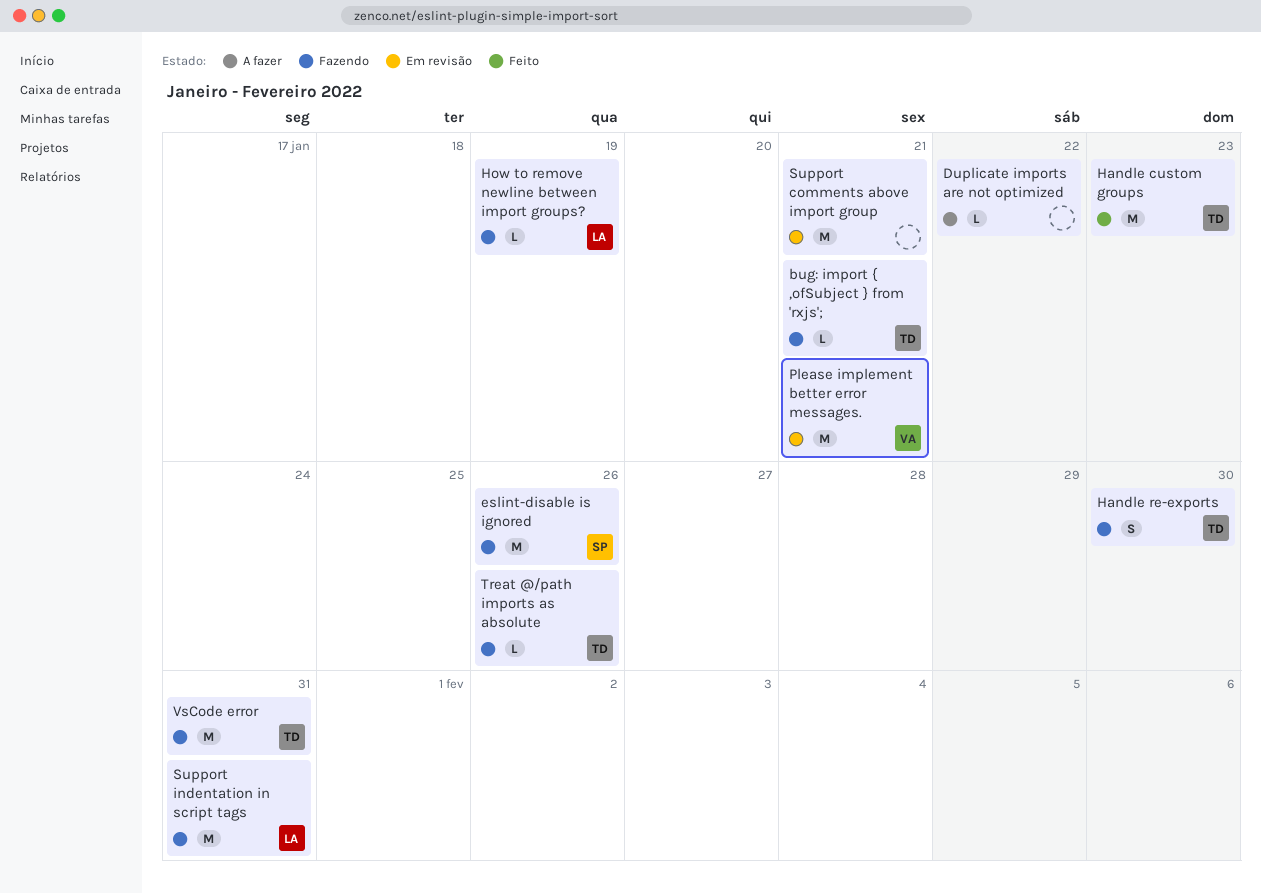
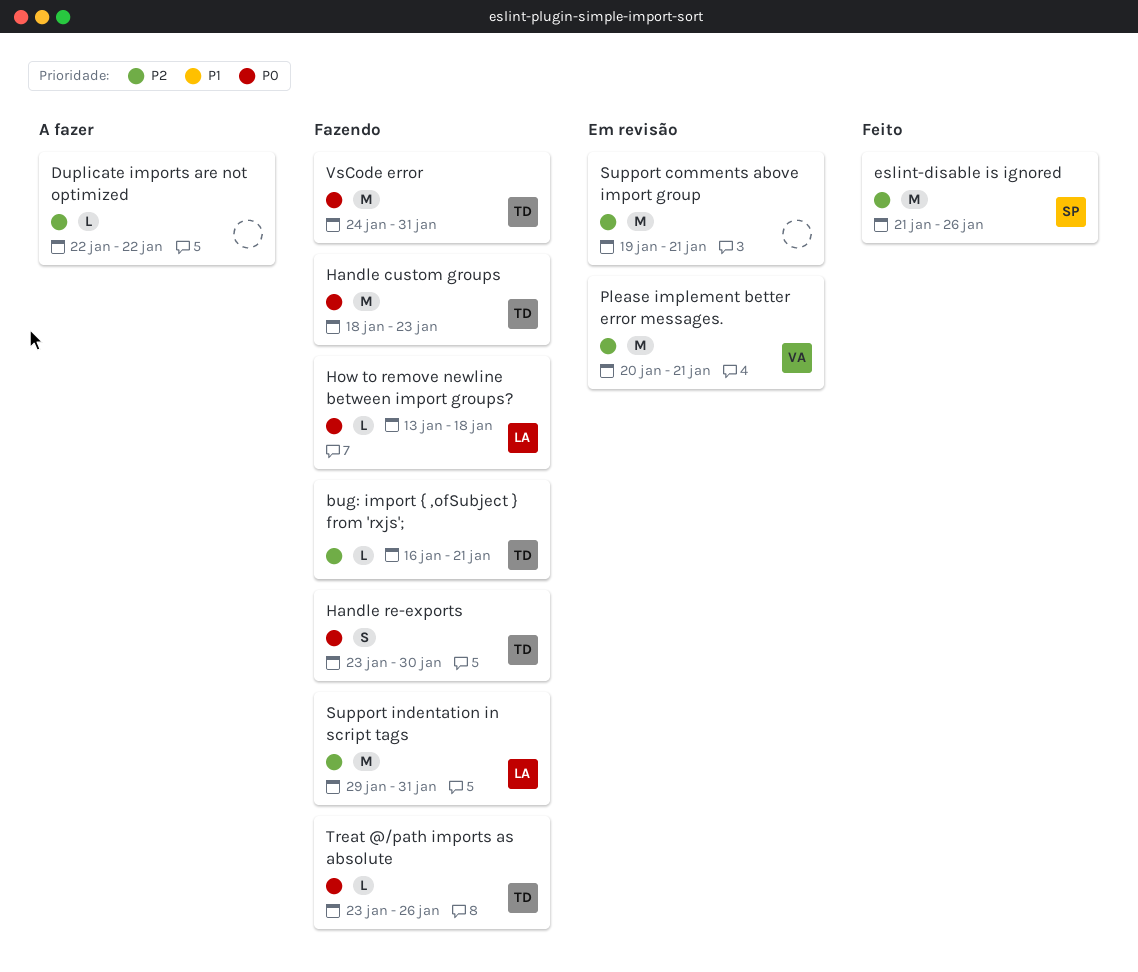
eslint-disable is ignored, status: Fazendo -> Feito
Handle custom groups, status: Feito -> Fazendo
How to remove newline between import groups?, due: Jan 19 -> Jan 18

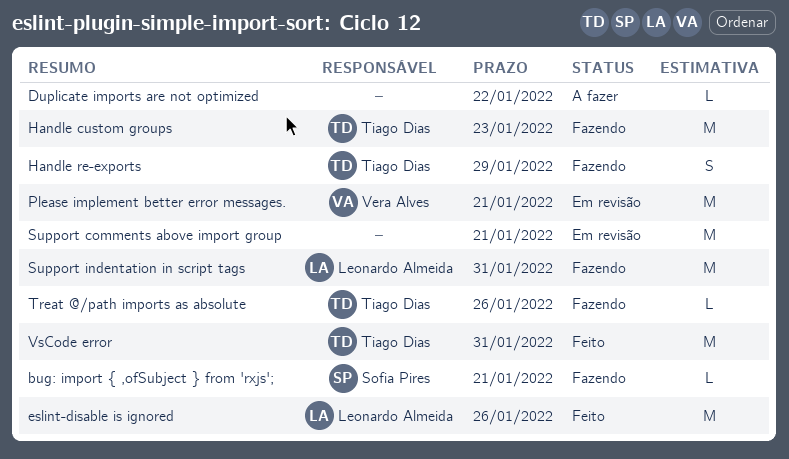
bug: import { ,ofSubject } from 'rxjs';, owner: Tiago Dias -> Sofia Pires
eslint-disable is ignored, owner: Sofia Pires -> Leonardo Almeida
Handle re-exports, due: Jan 30 -> Jan 29
How to remove newline between import groups?: present -> none
VsCode error, status: Fazendo -> Feito

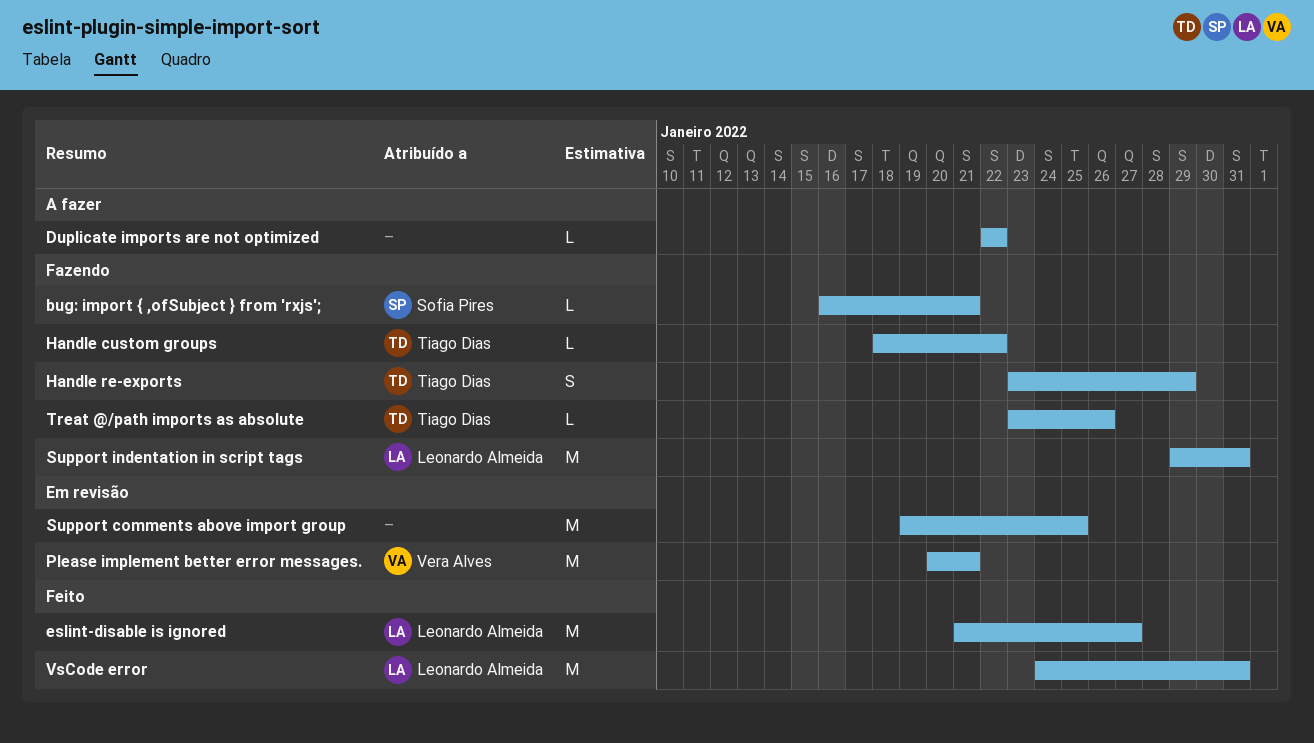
eslint-disable is ignored, due: Jan 26 -> Jan 27
Handle custom groups, estimate: M -> L
Handle custom groups, due: Jan 23 -> Jan 22
Support comments above import group, due: Jan 21 -> Jan 25
VsCode error, owner: Tiago Dias -> Leonardo Almeida

